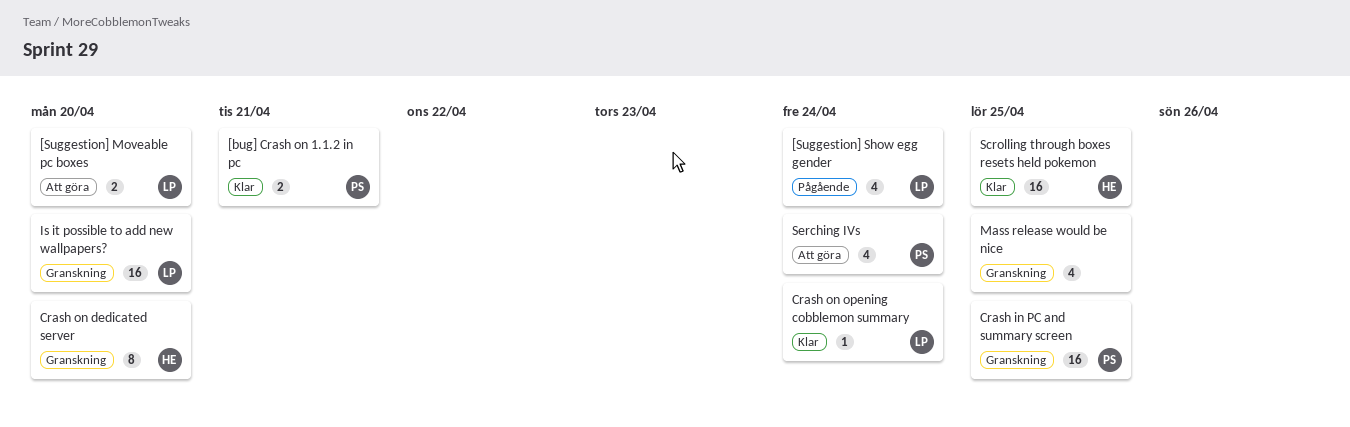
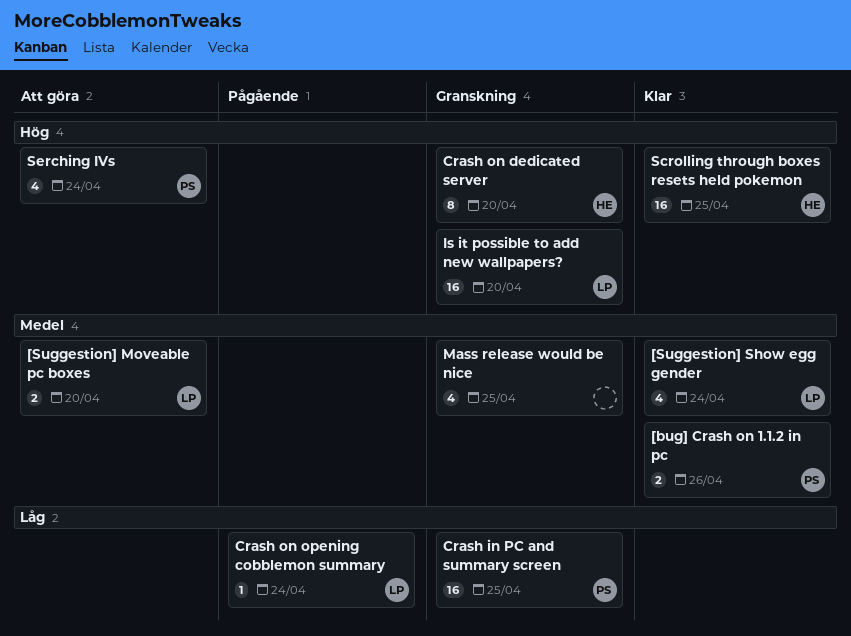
[bug] Crash on 1.1.2 in pc, due: Apr 21 -> Apr 26
[Suggestion] Show egg gender, status: Pågående -> Klar
Crash on opening cobblemon summary, status: Klar -> Pågående

